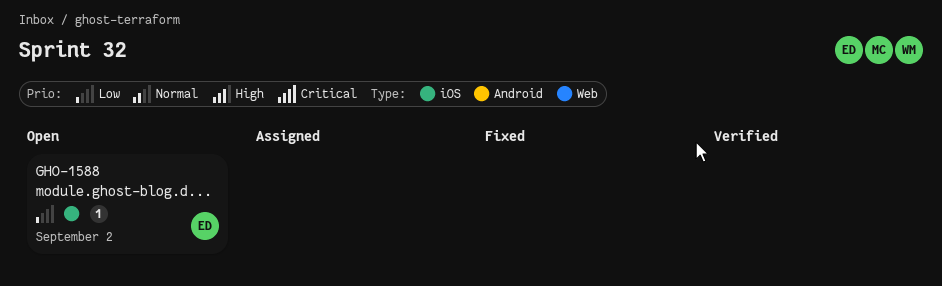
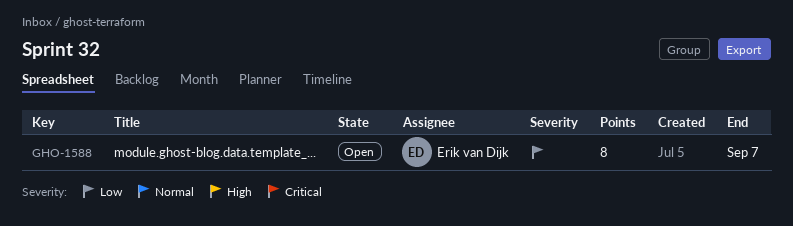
GHO-1588, estimate: 1 -> 8
GHO-1588, due: Sep 2 -> Sep 7

